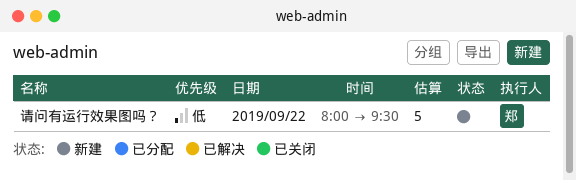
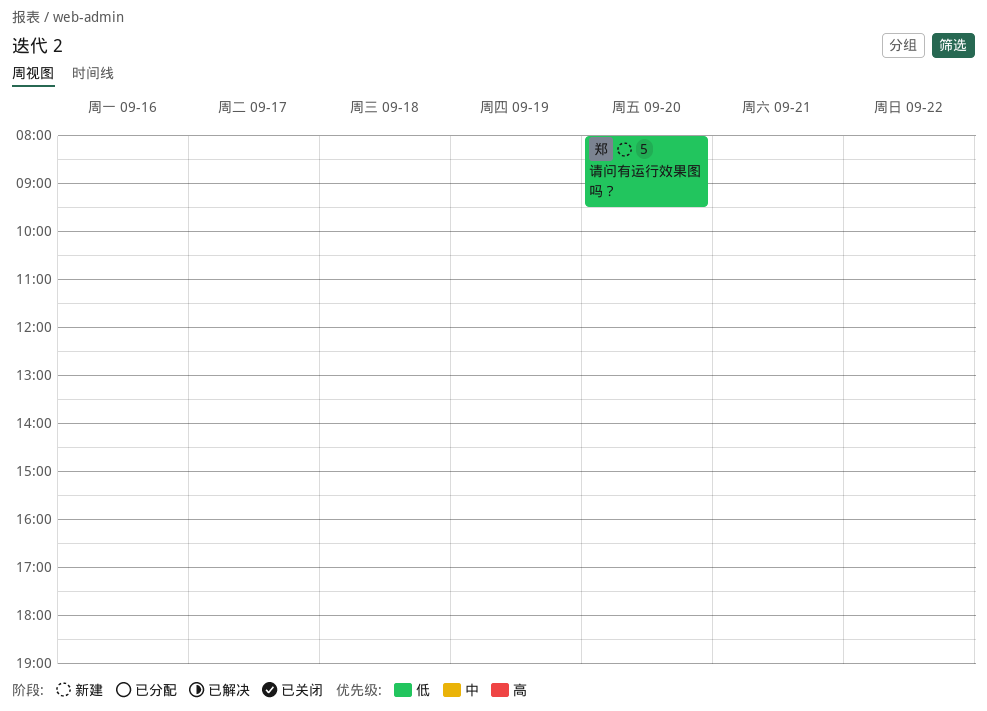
请问有运行效果图吗？, day: Sep 22 -> Sep 20

